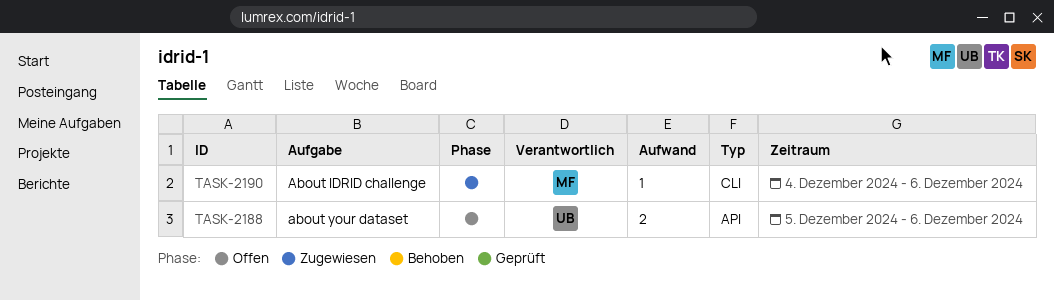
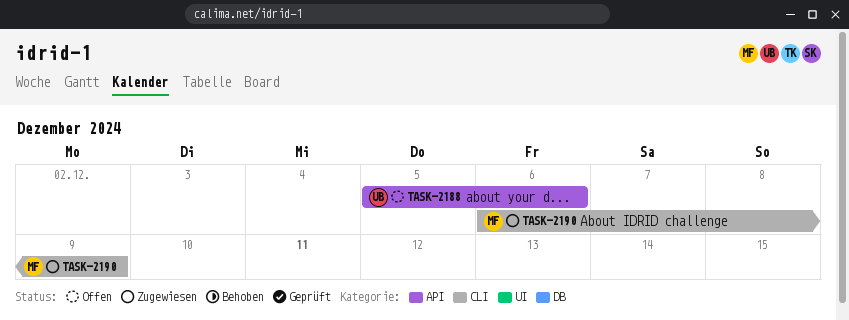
TASK-2190, start: Dec 4 -> Dec 6
TASK-2190, due: Dec 6 -> Dec 9

